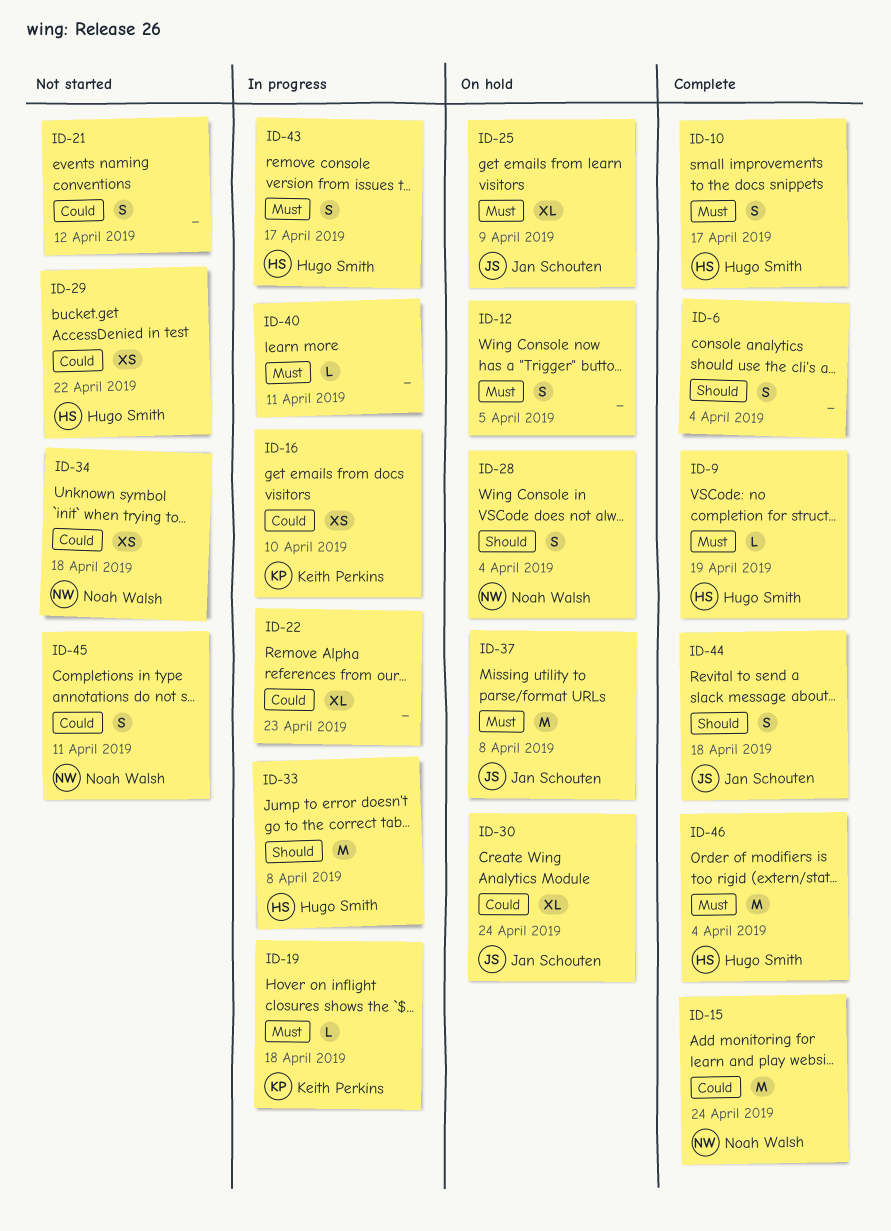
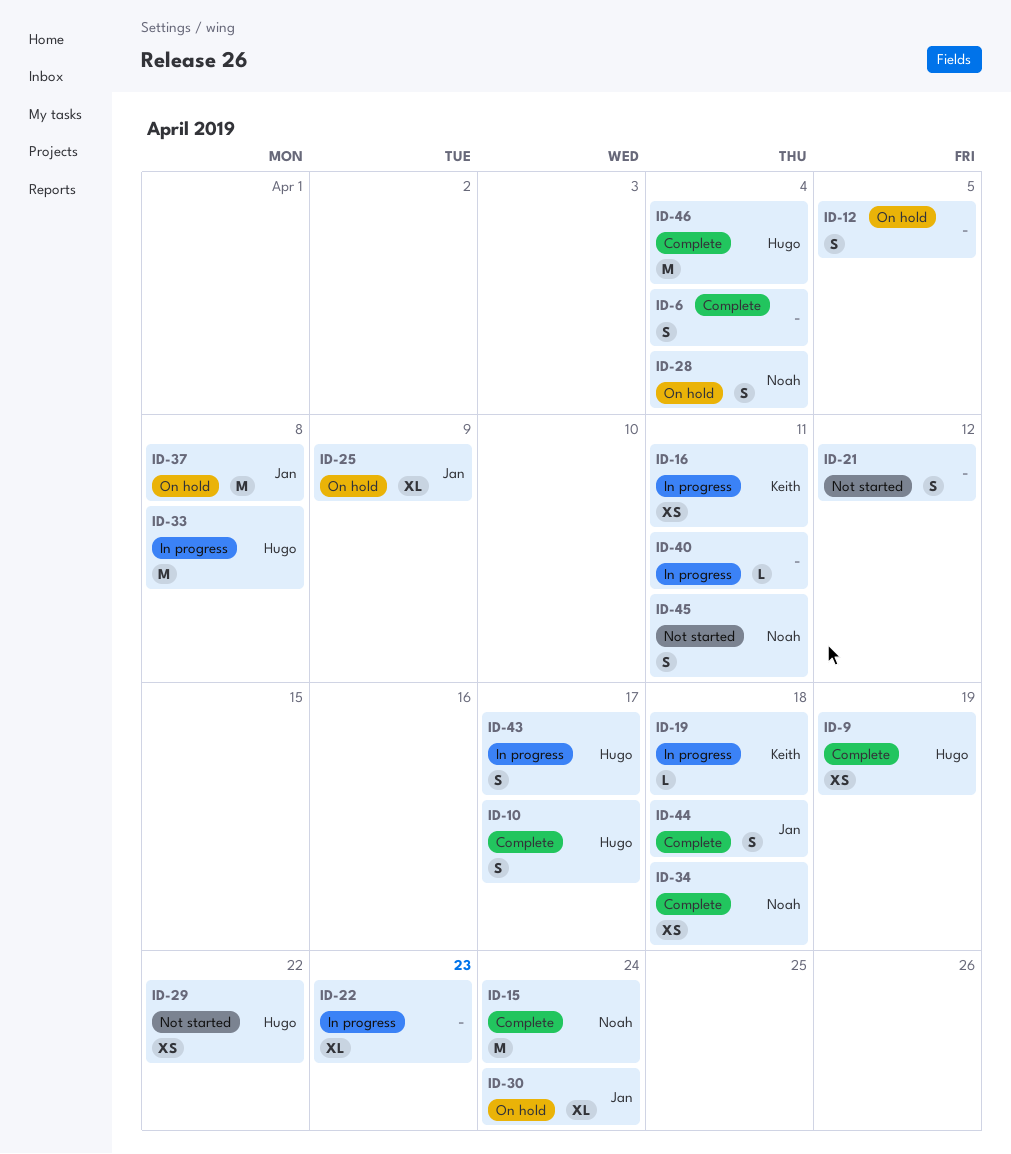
ID-9, estimate: L -> XS
ID-16, due: Apr 10 -> Apr 11
ID-34, status: Not started -> Complete

